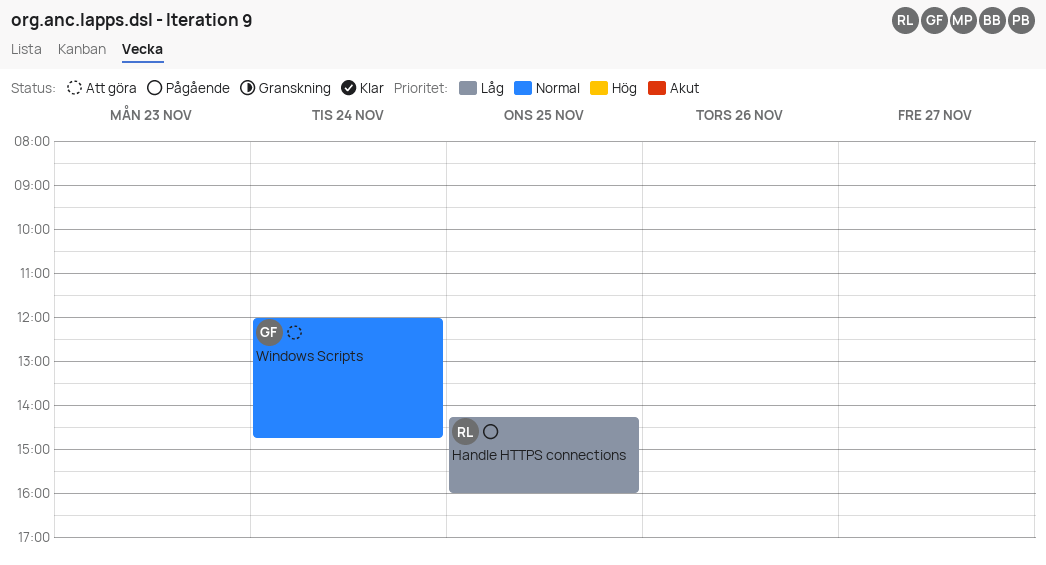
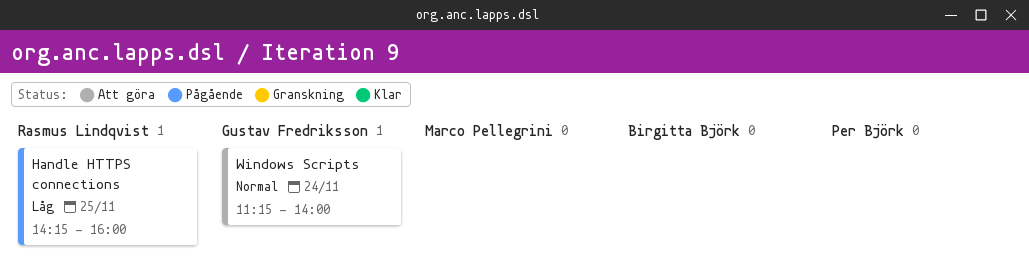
Windows Scripts, begins: 12:00 -> 11:15
Windows Scripts, ends: 14:45 -> 14:00

